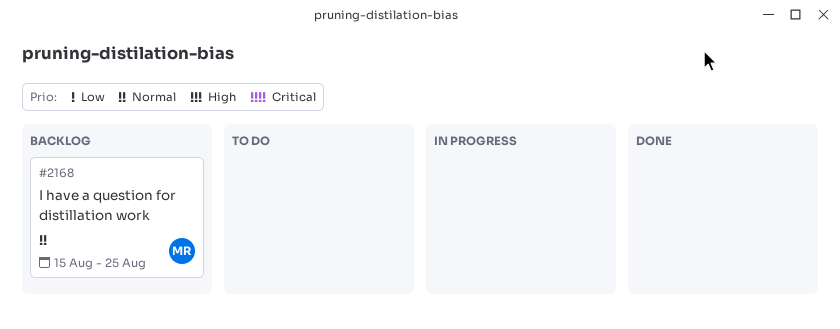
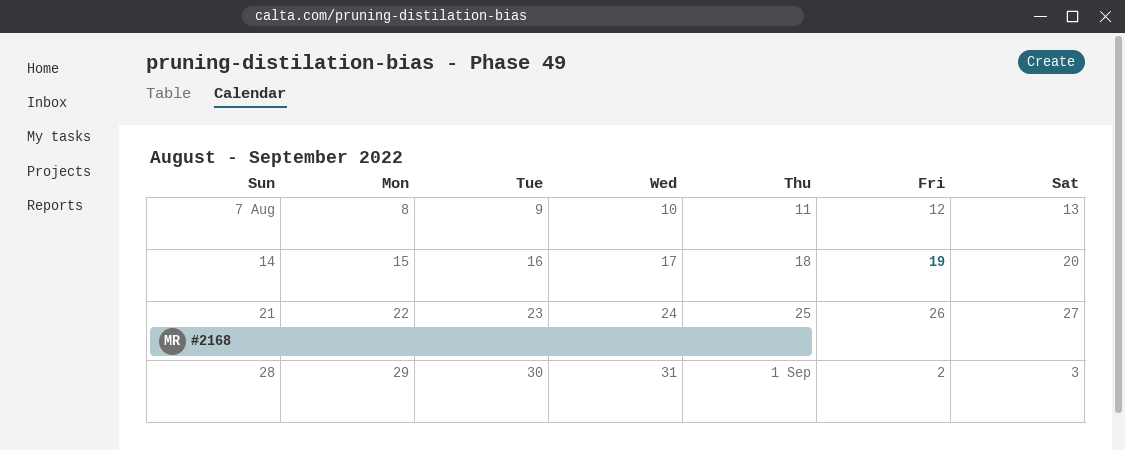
#2168, start: Aug 15 -> Aug 21

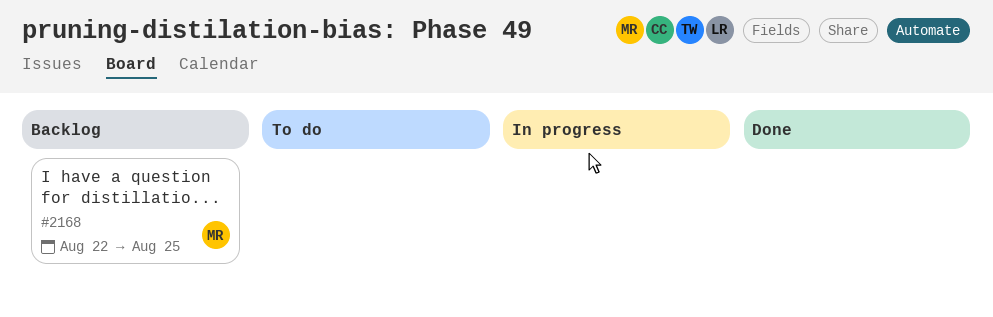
#2168, start: Aug 21 -> Aug 22

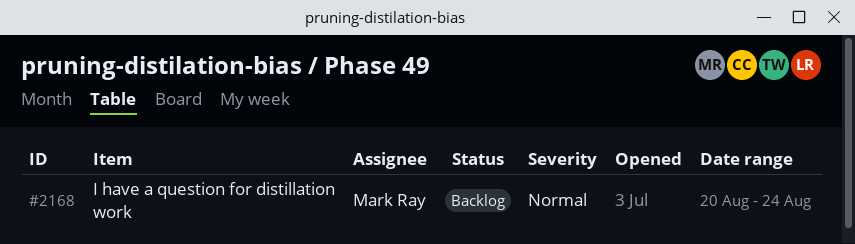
#2168, start: Aug 22 -> Aug 20
#2168, due: Aug 25 -> Aug 24

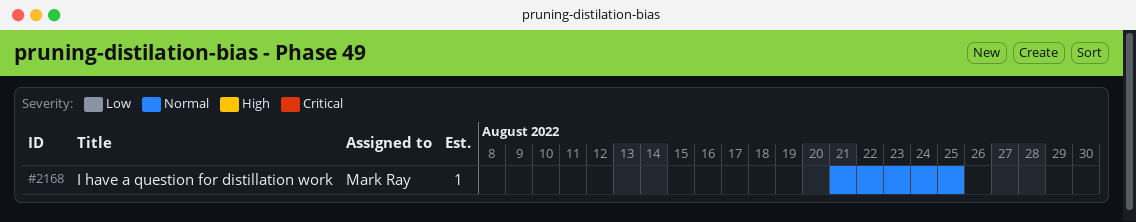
#2168, start: Aug 20 -> Aug 21
#2168, due: Aug 24 -> Aug 25

